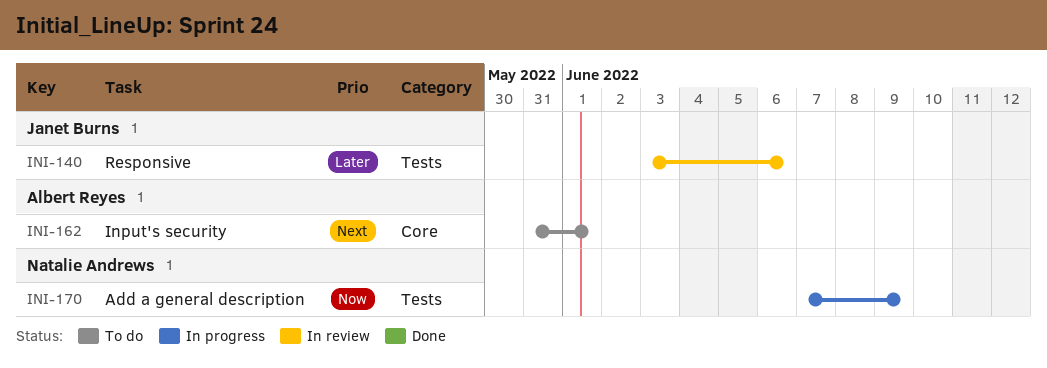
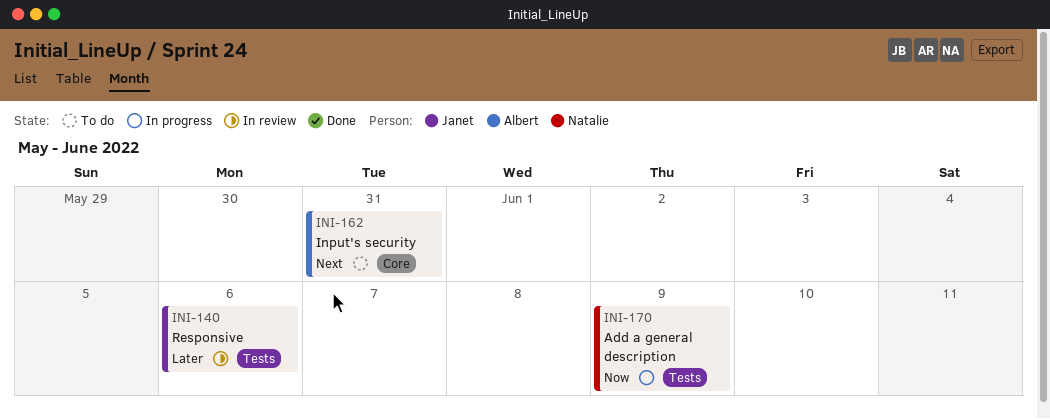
INI-162, due: Jun 1 -> May 31

